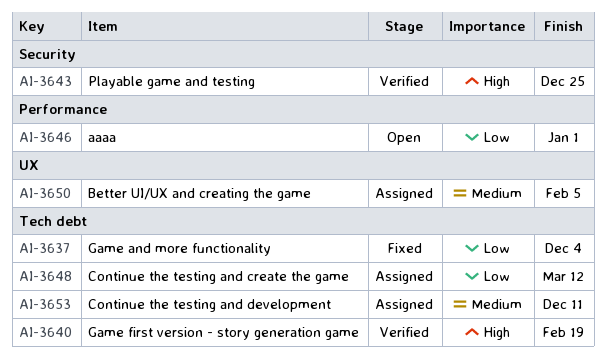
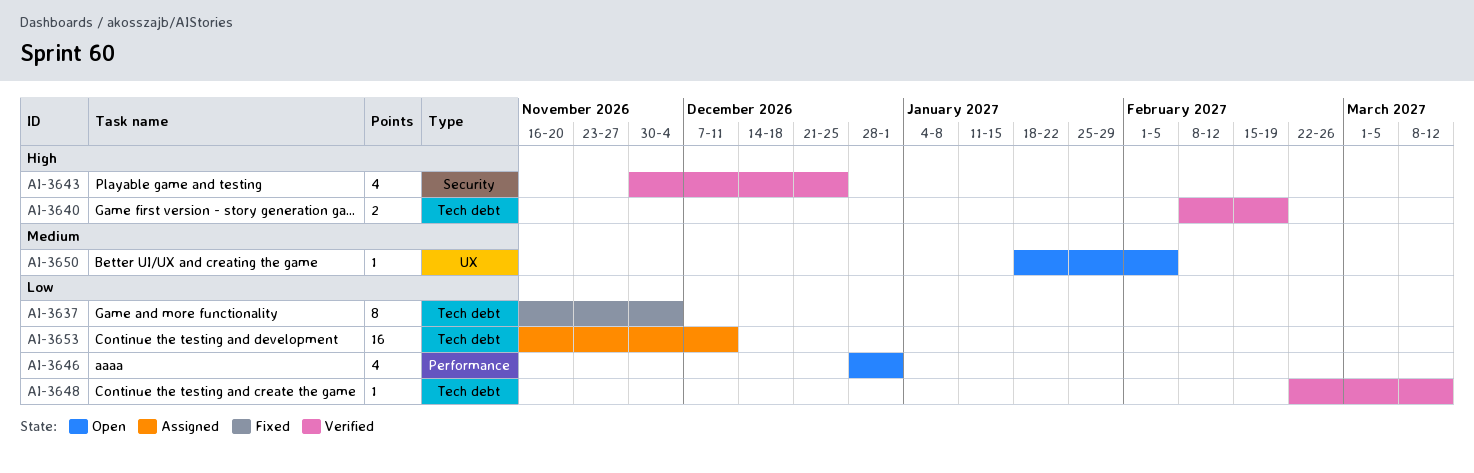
AI-3648, status: Assigned -> Verified
AI-3650, status: Assigned -> Open
AI-3653, priority: Medium -> Low

